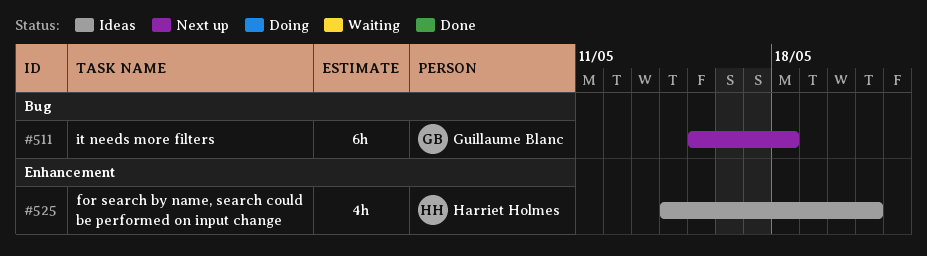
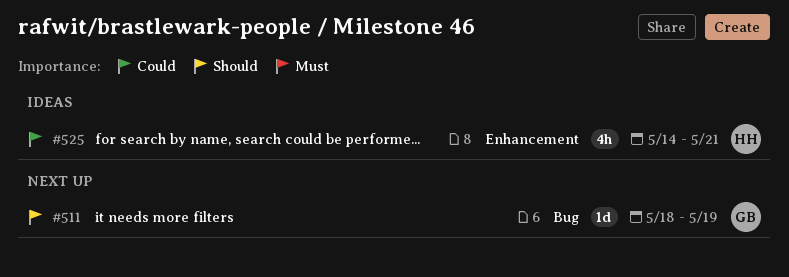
#511, estimate: 6h -> 1d
#511, start: May 15 -> May 18
#511, due: May 18 -> May 19

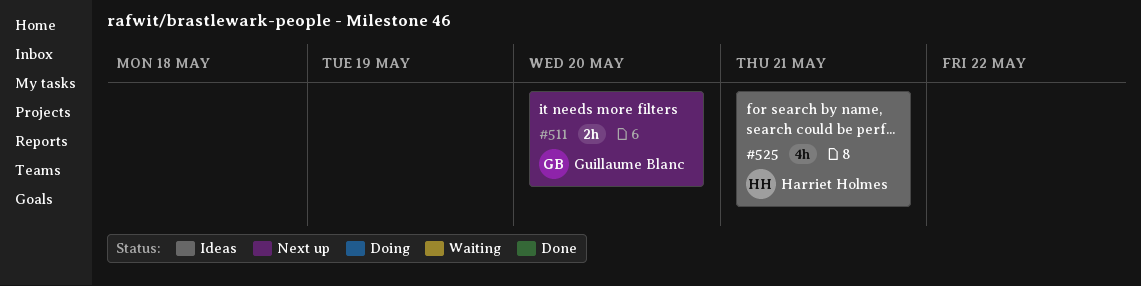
#511, estimate: 1d -> 2h
#511, due: May 19 -> May 20

